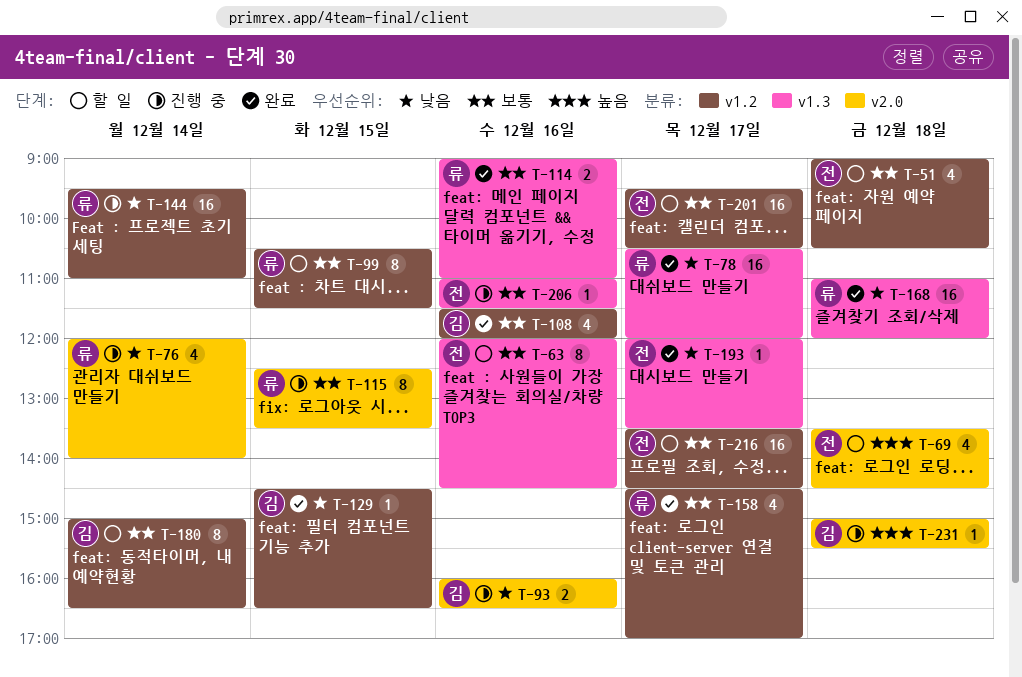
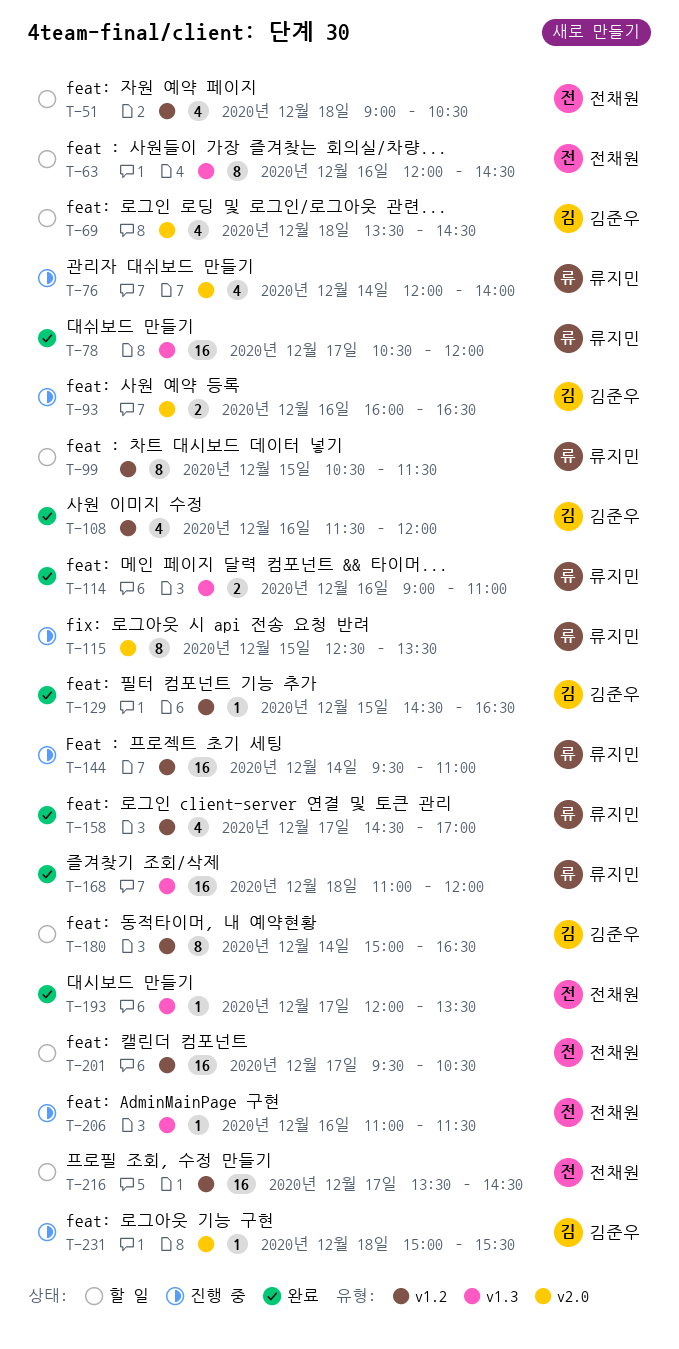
T-69, owner: 전채원 -> 김준우

